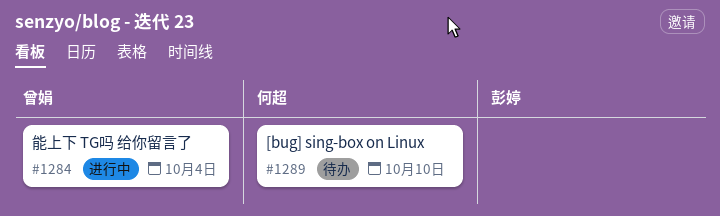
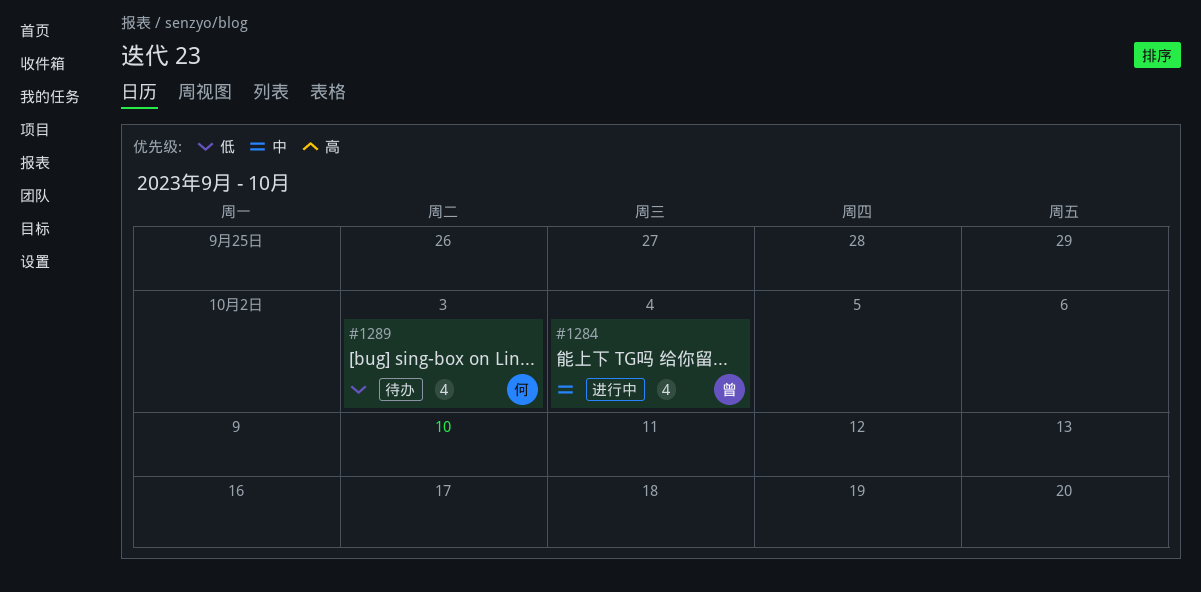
#1289, due: Oct 10 -> Oct 3

